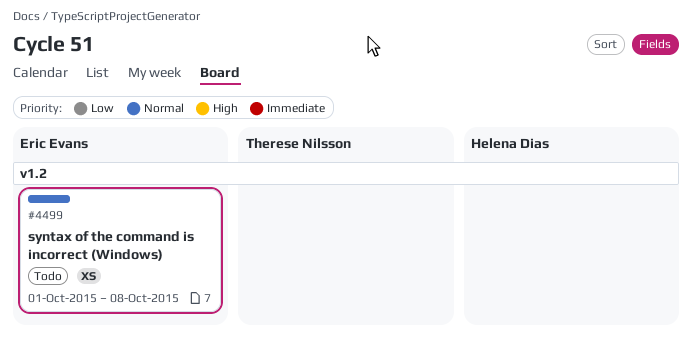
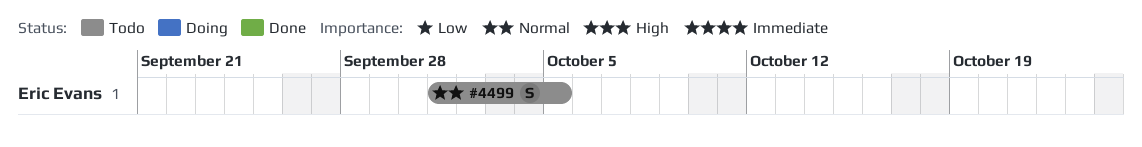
#4499, estimate: XS -> S
#4499, due: Oct 8 -> Oct 5

